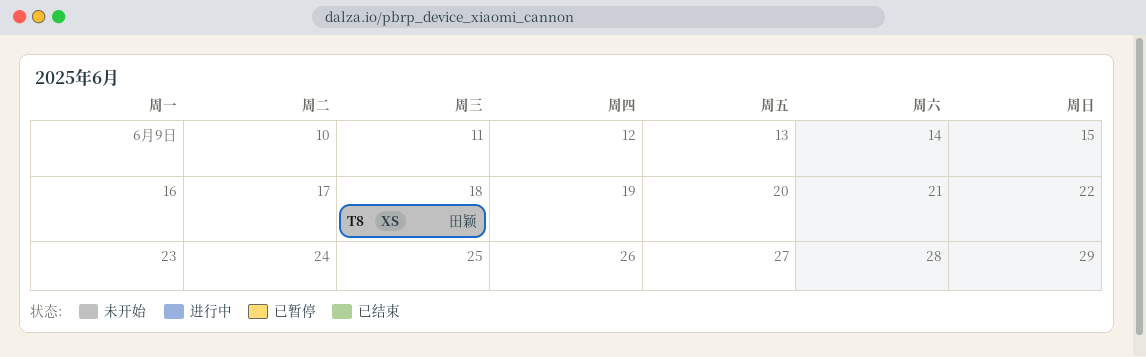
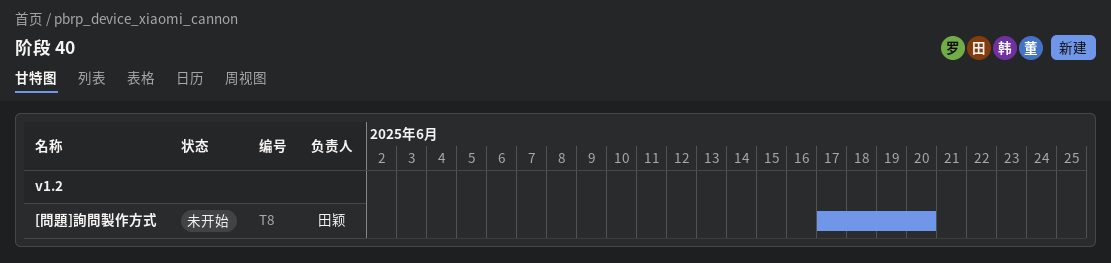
T8, due: Jun 18 -> Jun 20

